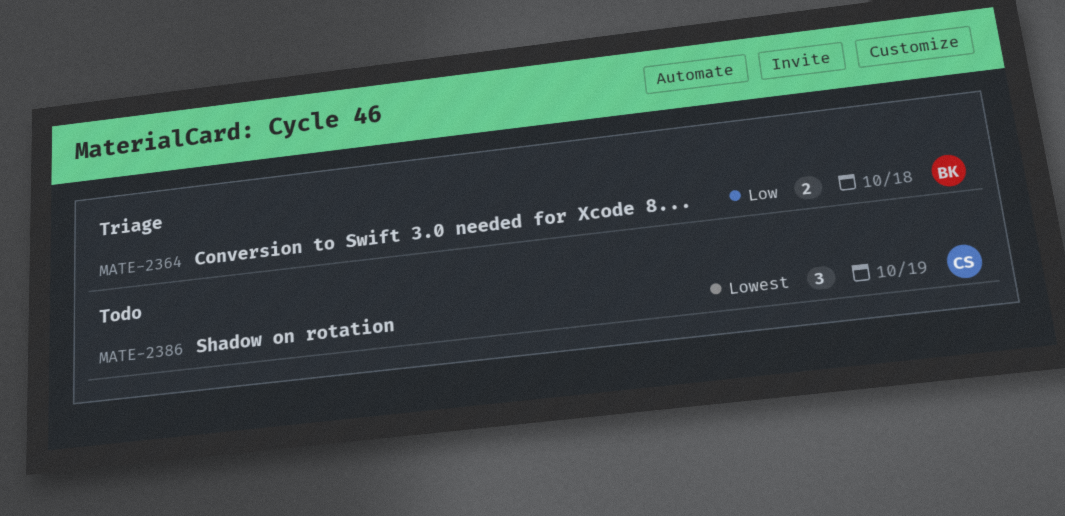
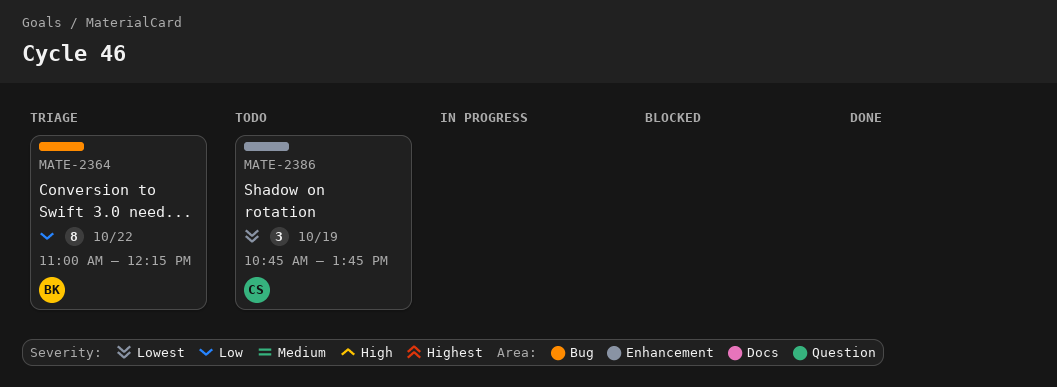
MATE-2364, estimate: 2 -> 8
MATE-2364, day: Oct 18 -> Oct 22

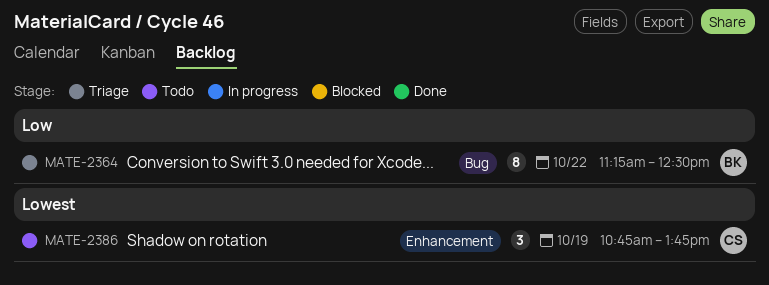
MATE-2364, begins: 11:00 -> 11:15
MATE-2364, ends: 12:15 -> 12:30

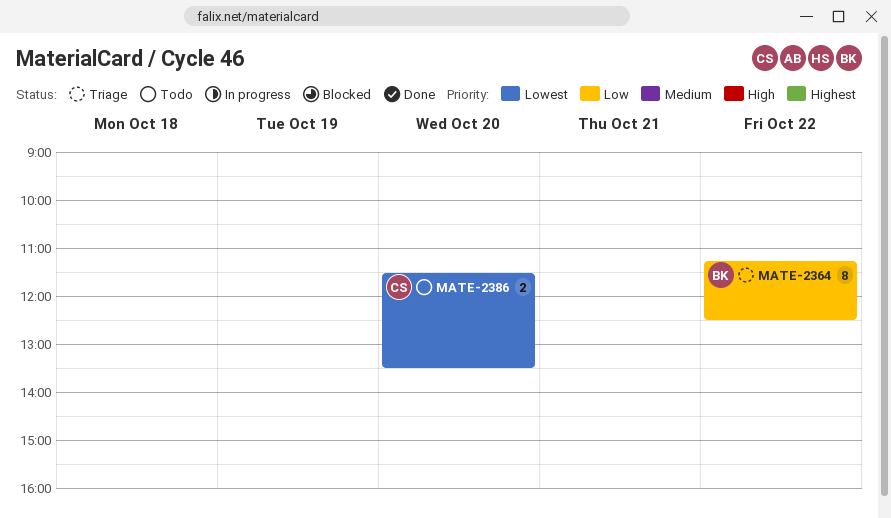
MATE-2386, estimate: 3 -> 2
MATE-2386, day: Oct 19 -> Oct 20
MATE-2386, begins: 10:45 -> 11:30
MATE-2386, ends: 13:45 -> 13:30

